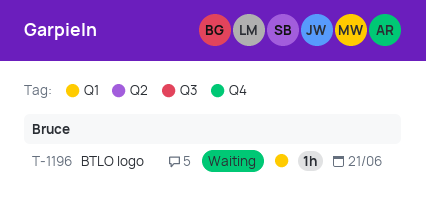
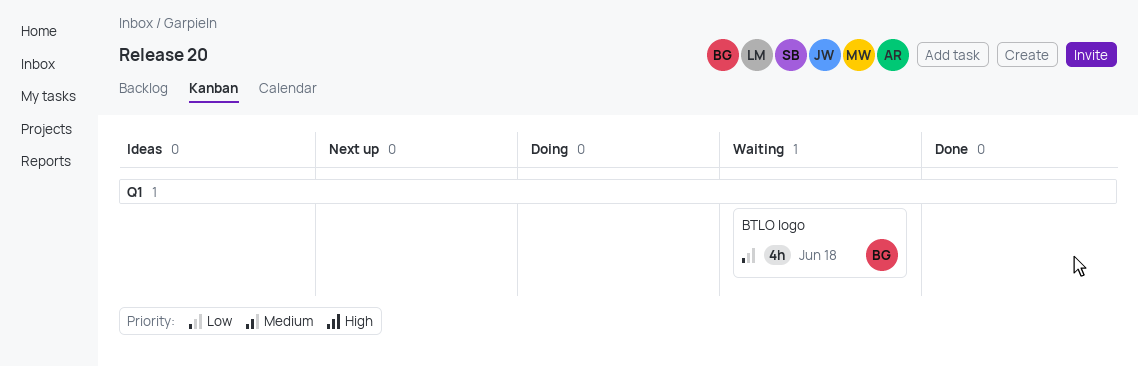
BTLO logo, estimate: 1h -> 4h
BTLO logo, due: Jun 21 -> Jun 18

